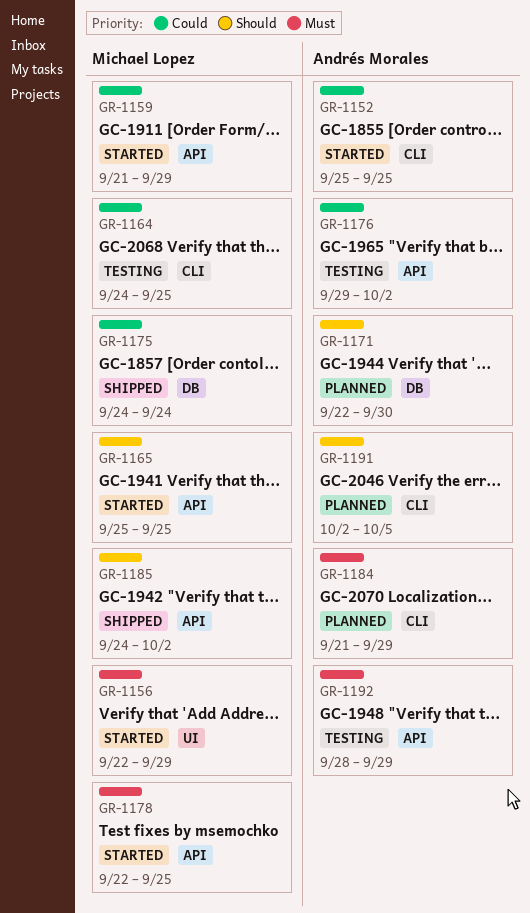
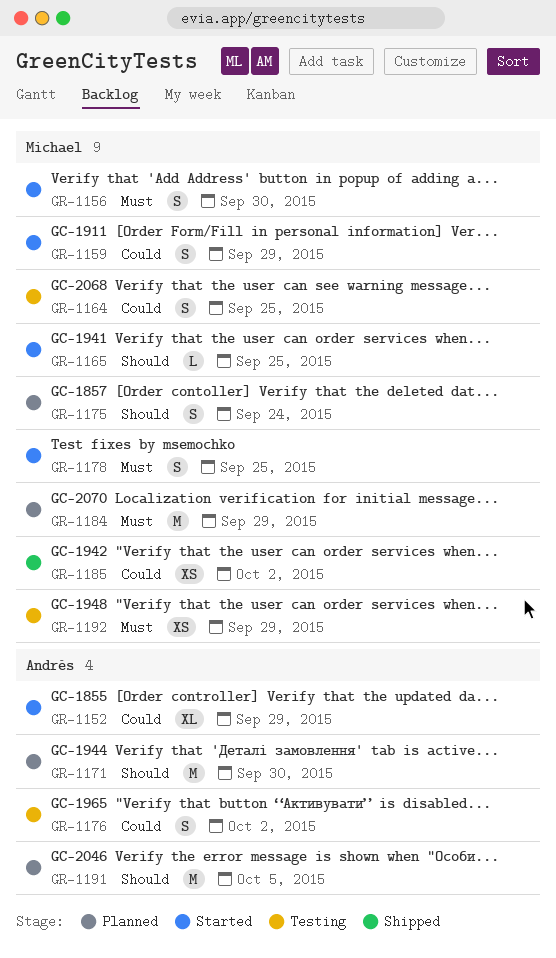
GR-1152, due: Sep 25 -> Sep 29
GR-1156, due: Sep 29 -> Sep 30
GR-1175, status: Shipped -> Planned
GR-1175, priority: Could -> Should
GR-1184, owner: Andrés Morales -> Michael Lopez
GR-1185, priority: Should -> Could
GR-1192, owner: Andrés Morales -> Michael Lopez

